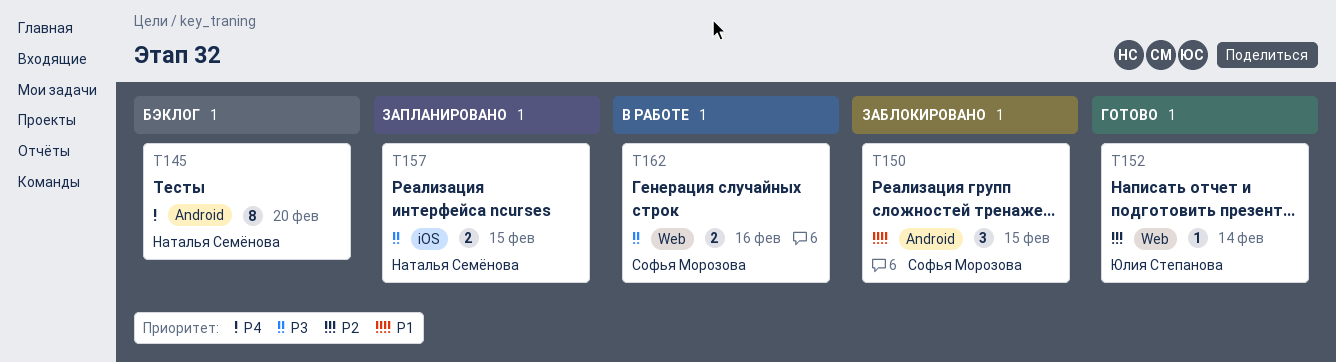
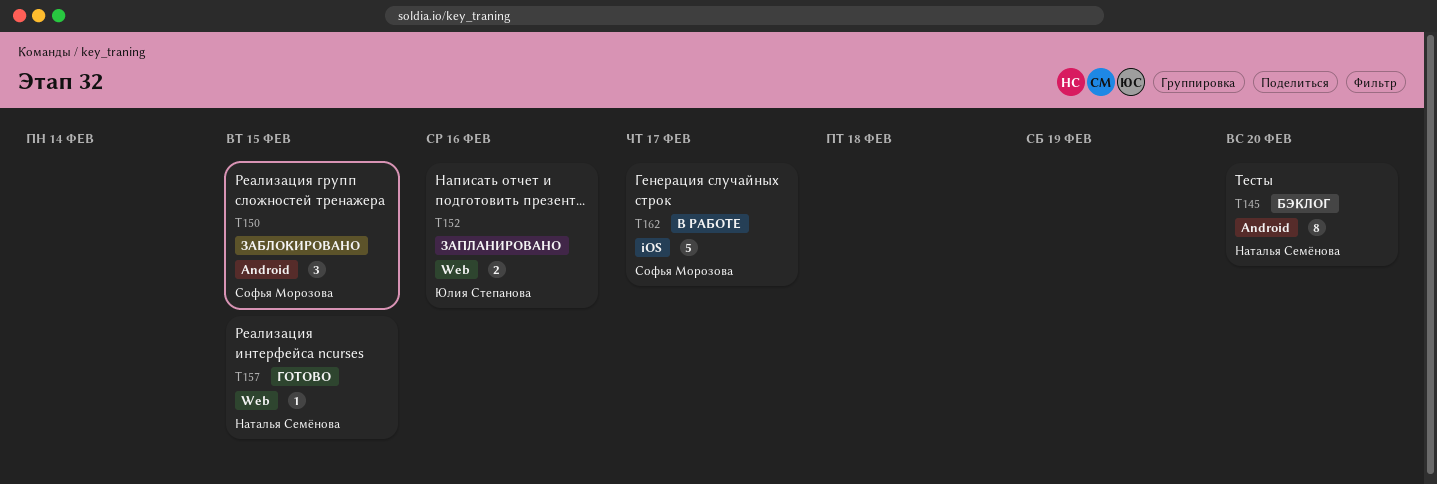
T152, status: Готово -> Запланировано
T152, estimate: 1 -> 2
T152, due: Feb 14 -> Feb 16
T157, status: Запланировано -> Готово
T157, label: iOS -> Web
T157, estimate: 2 -> 1
T162, label: Web -> iOS
T162, estimate: 2 -> 5
T162, due: Feb 16 -> Feb 17

